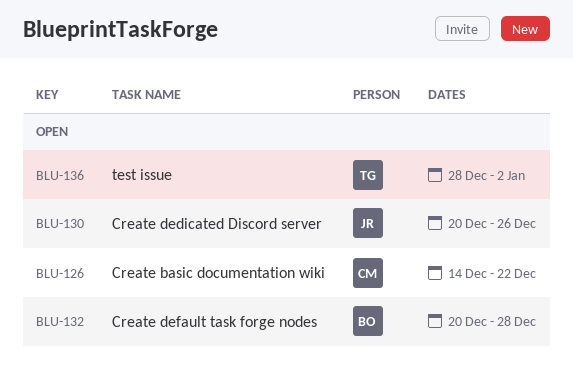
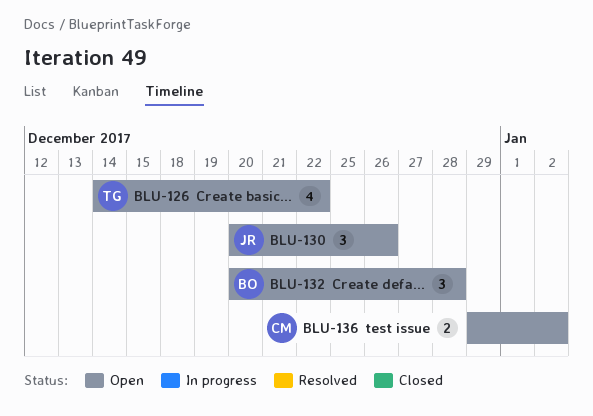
BLU-126, owner: CM -> TG
BLU-136, owner: TG -> CM
BLU-136, start: Dec 28 -> Dec 29

